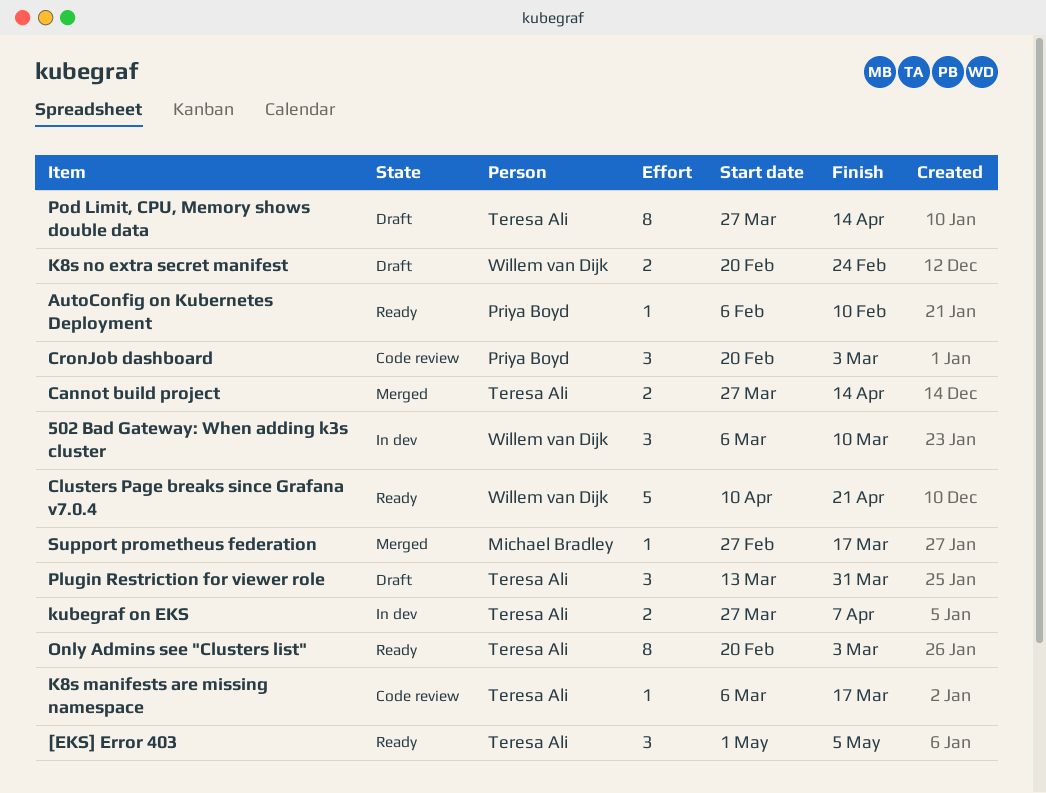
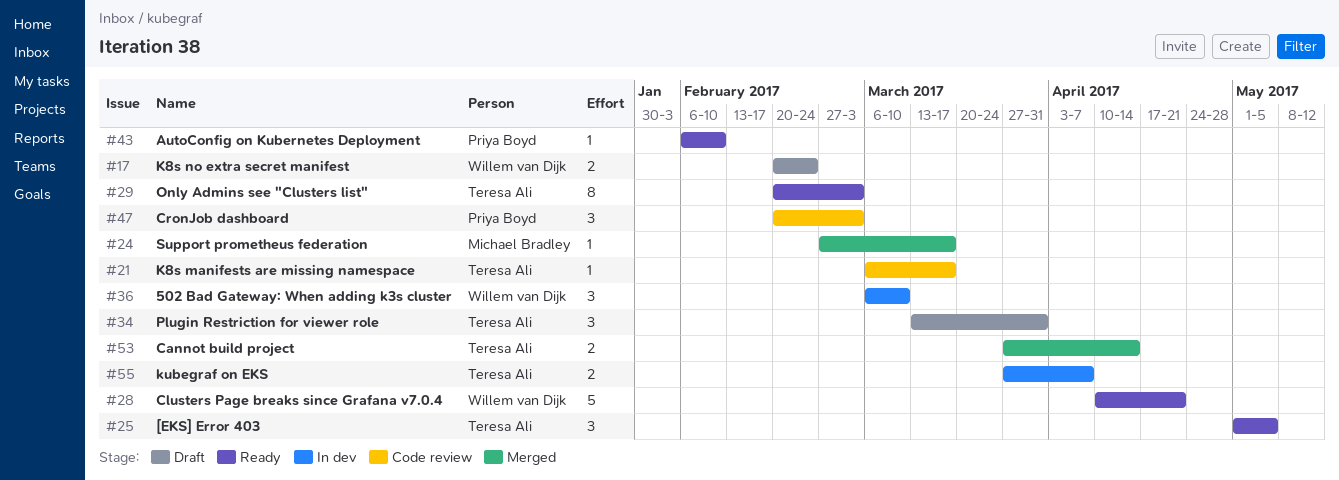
Pod Limit, CPU, Memory shows double data: present -> none

